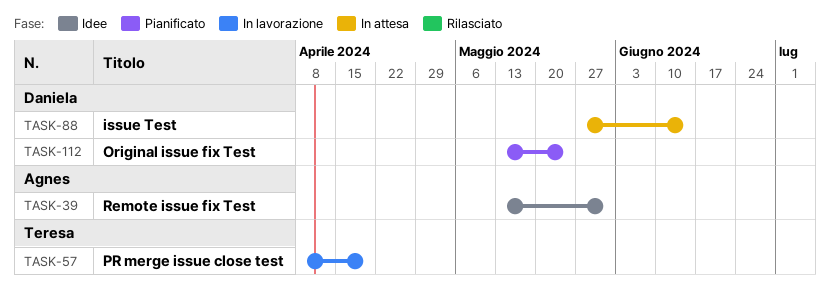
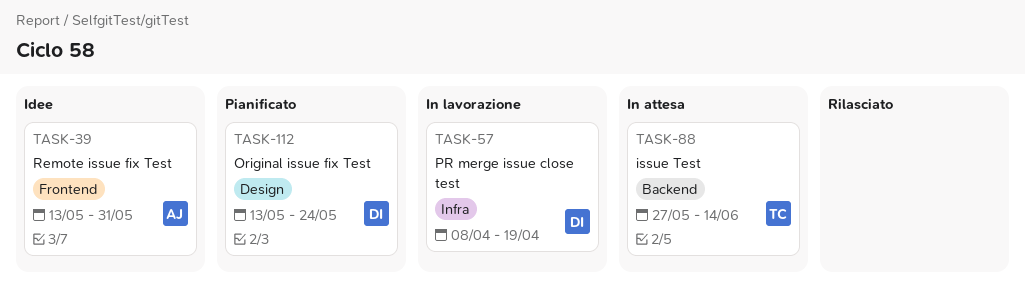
TASK-57, owner: Teresa -> Daniela
TASK-88, owner: Daniela -> Teresa

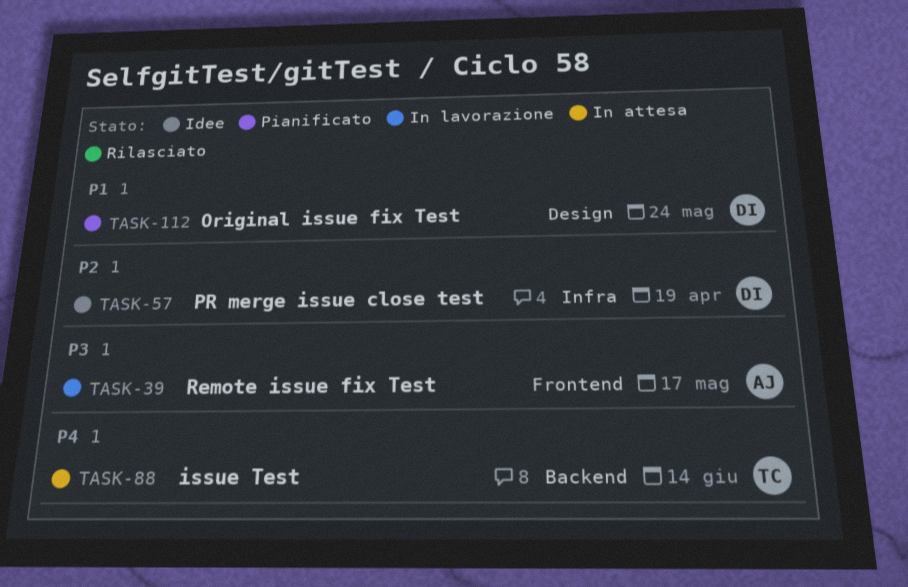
TASK-39, status: Idee -> In lavorazione
TASK-39, due: May 31 -> May 17
TASK-57, status: In lavorazione -> Idee

